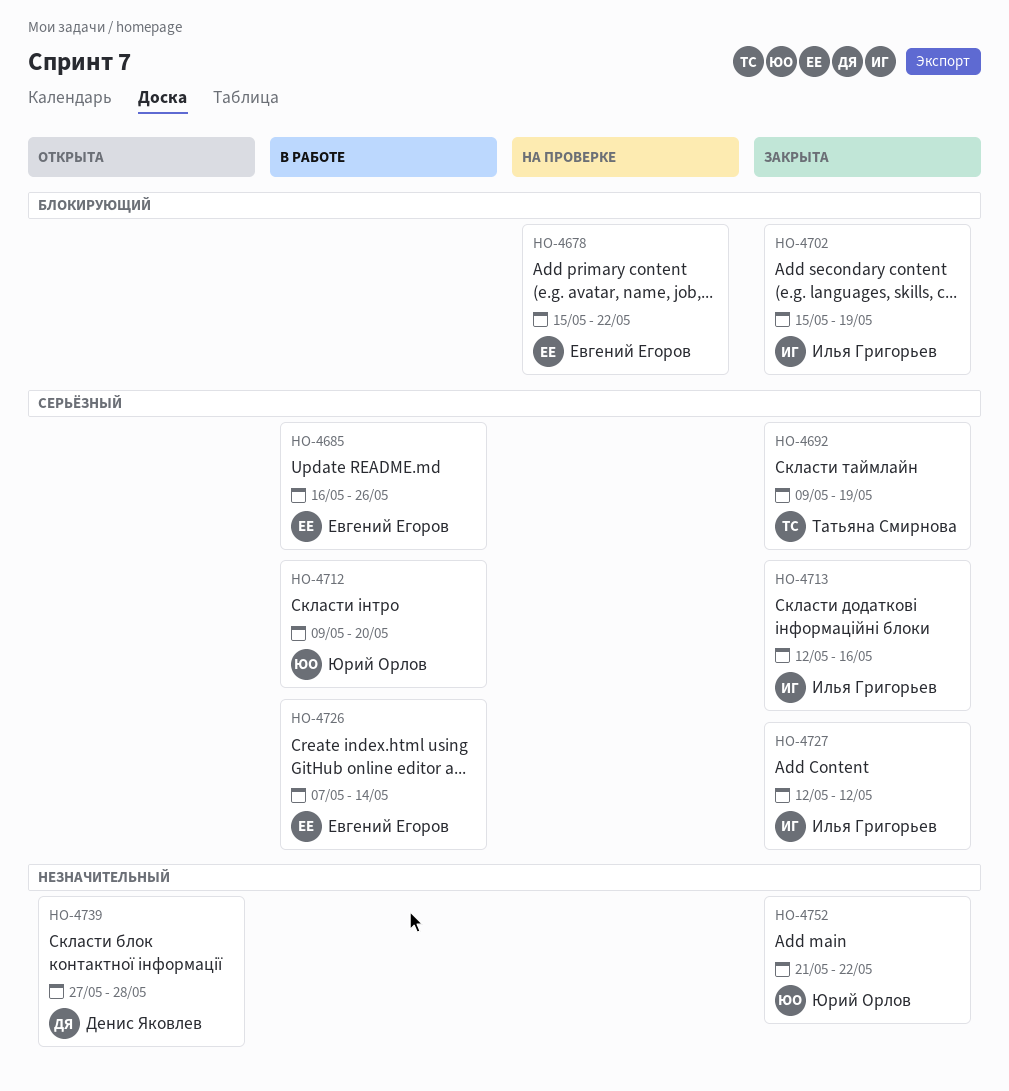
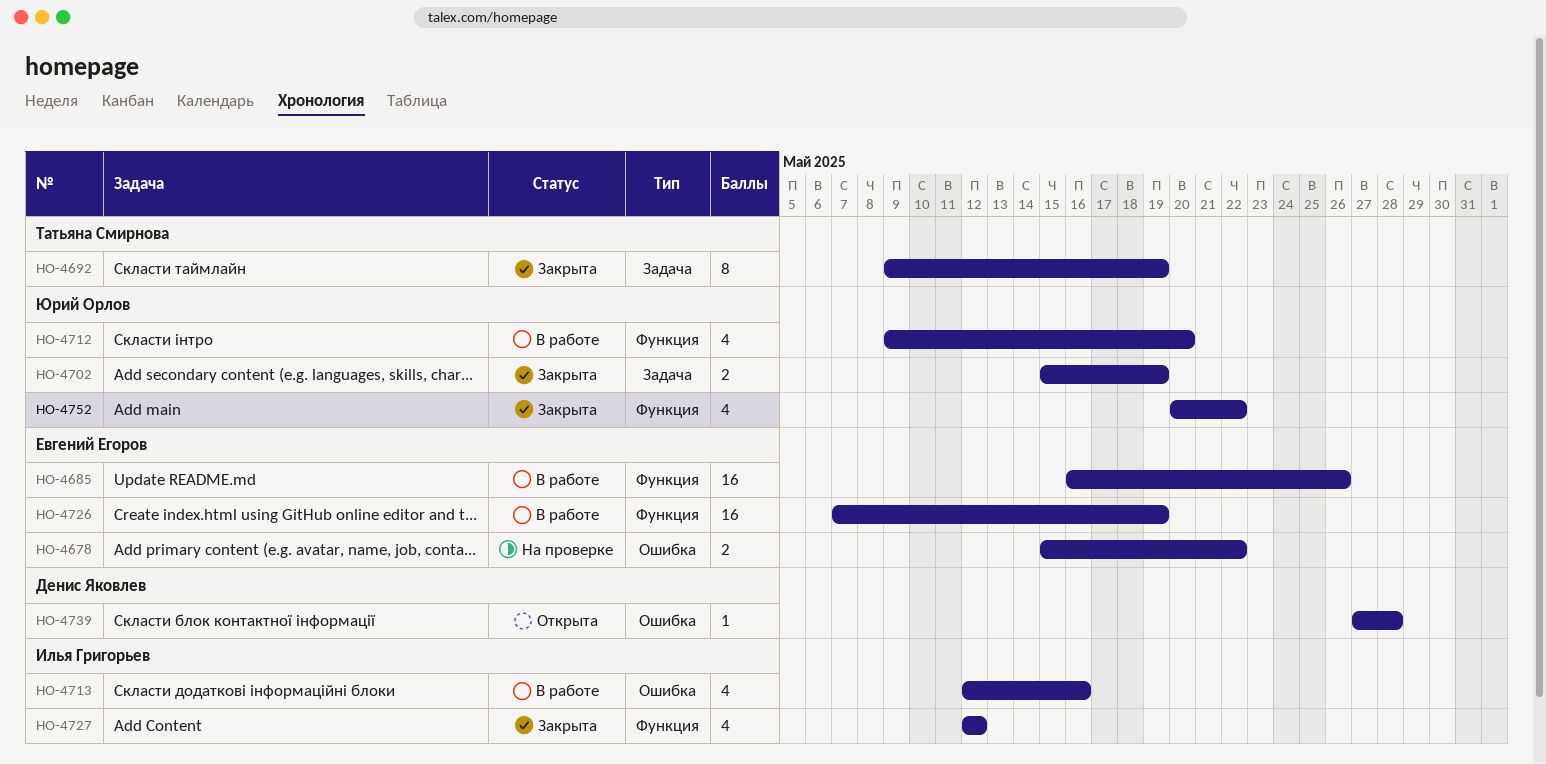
HO-4702, owner: Илья Григорьев -> Юрий Орлов
HO-4713, status: Закрыта -> В работе
HO-4726, due: May 14 -> May 19
HO-4752, start: May 21 -> May 20

